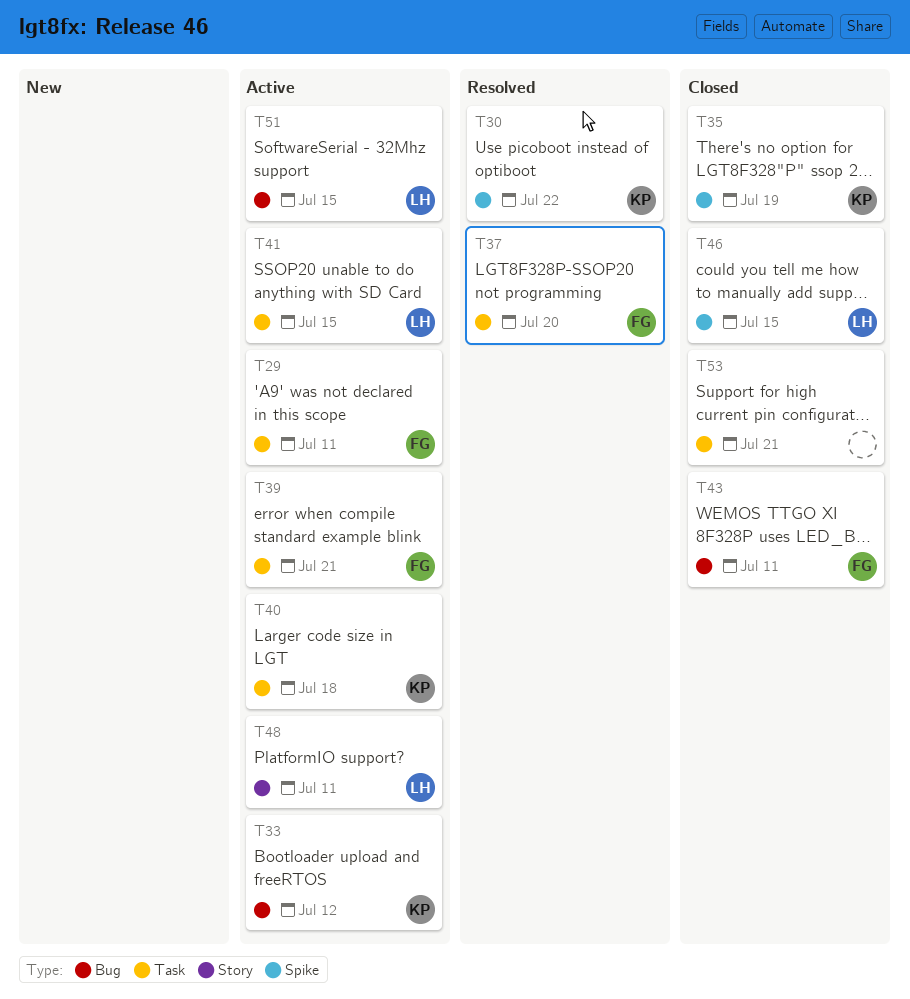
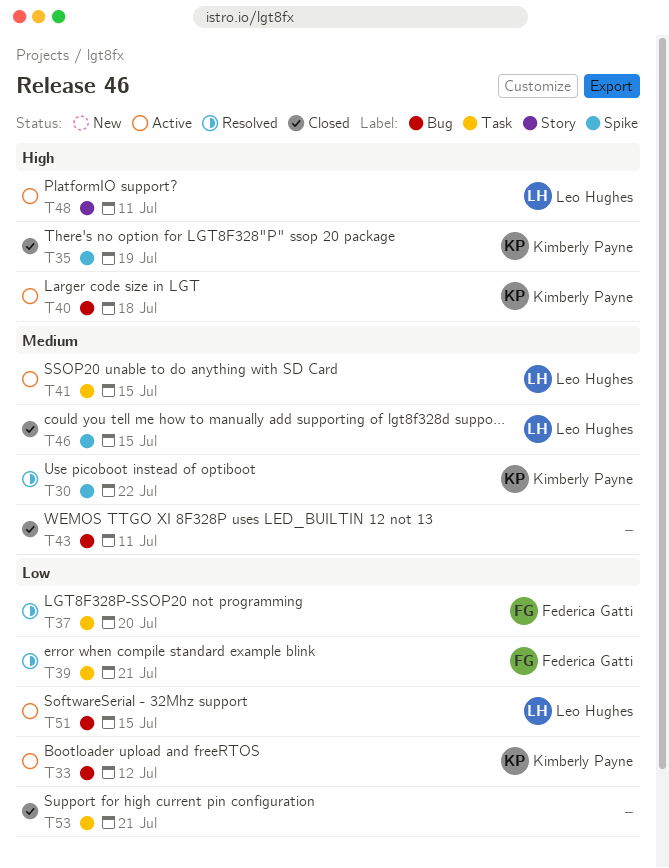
T29: present -> none
T39, status: Active -> Resolved
T40, label: Task -> Bug
T43, owner: Federica Gatti -> none

